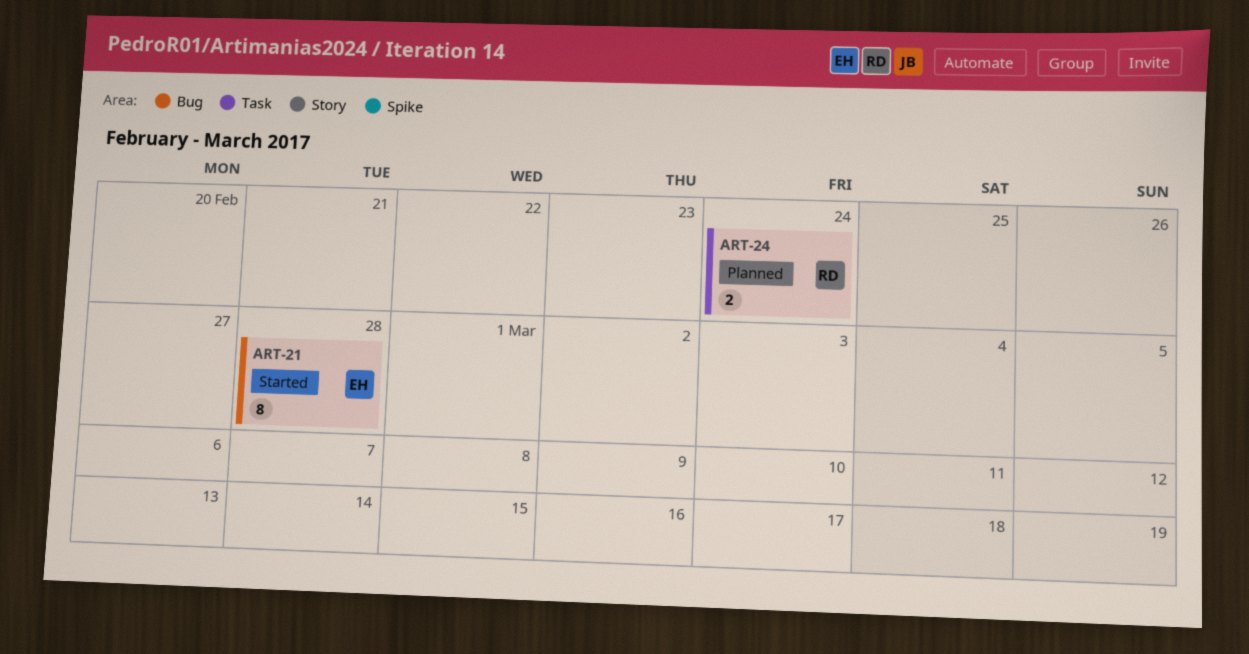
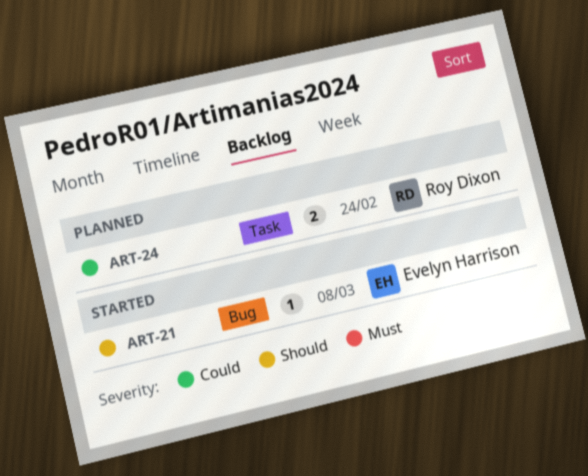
ART-21, estimate: 8 -> 1
ART-21, due: Feb 28 -> Mar 8

